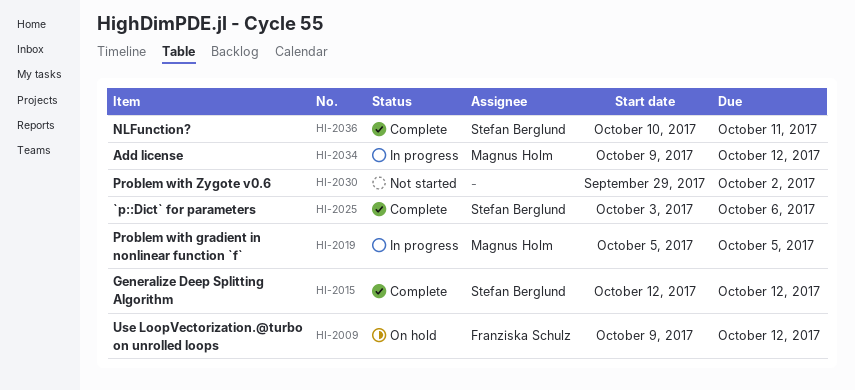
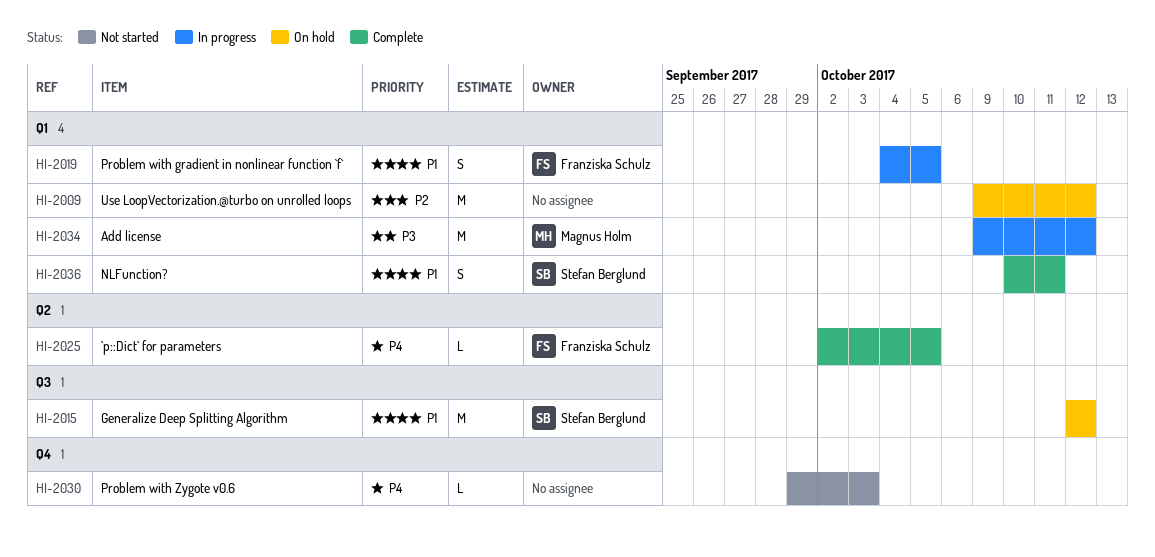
HI-2009, owner: Franziska Schulz -> none
HI-2015, status: Complete -> On hold
HI-2019, owner: Magnus Holm -> Franziska Schulz
HI-2019, start: Oct 5 -> Oct 4
HI-2025, owner: Stefan Berglund -> Franziska Schulz
HI-2025, start: Oct 3 -> Oct 2
HI-2025, due: Oct 6 -> Oct 5
HI-2030, due: Oct 2 -> Oct 3

